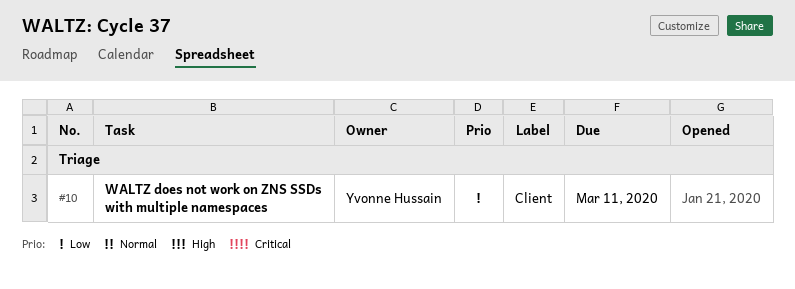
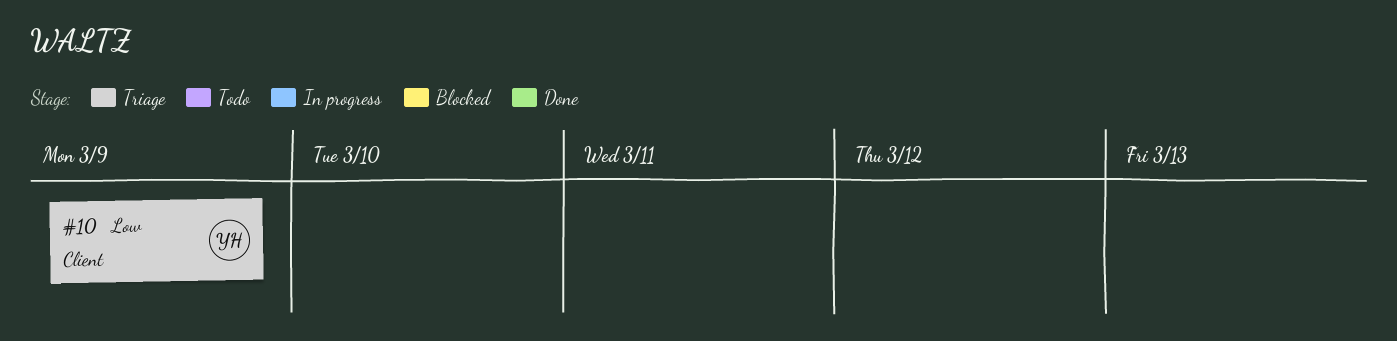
#10, due: Mar 11 -> Mar 9

